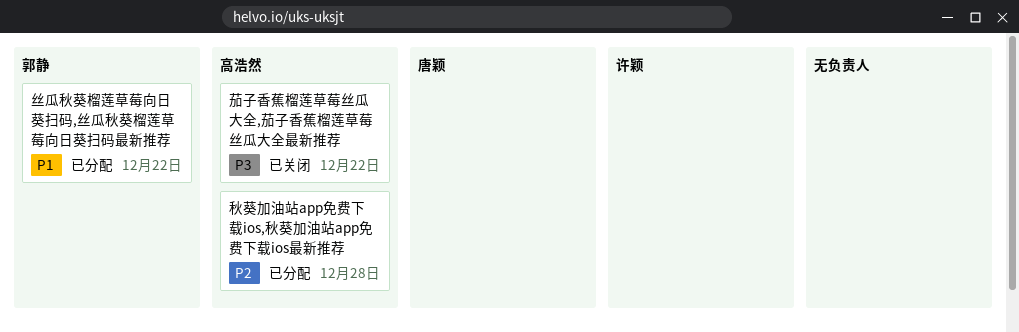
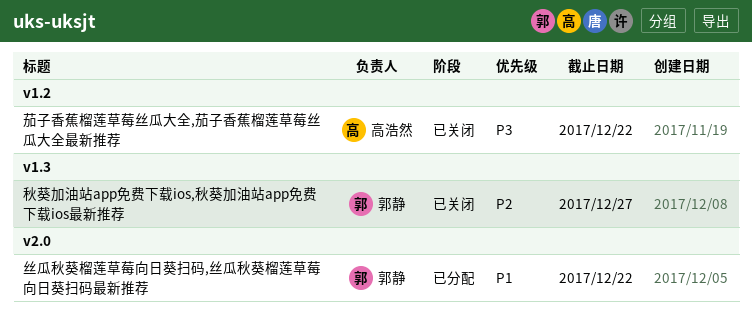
秋葵加油站app免费下载ios,秋葵加油站app免费下载ios最新推荐, status: 已分配 -> 已关闭
秋葵加油站app免费下载ios,秋葵加油站app免费下载ios最新推荐, owner: 高浩然 -> 郭静
秋葵加油站app免费下载ios,秋葵加油站app免费下载ios最新推荐, due: Dec 28 -> Dec 27

